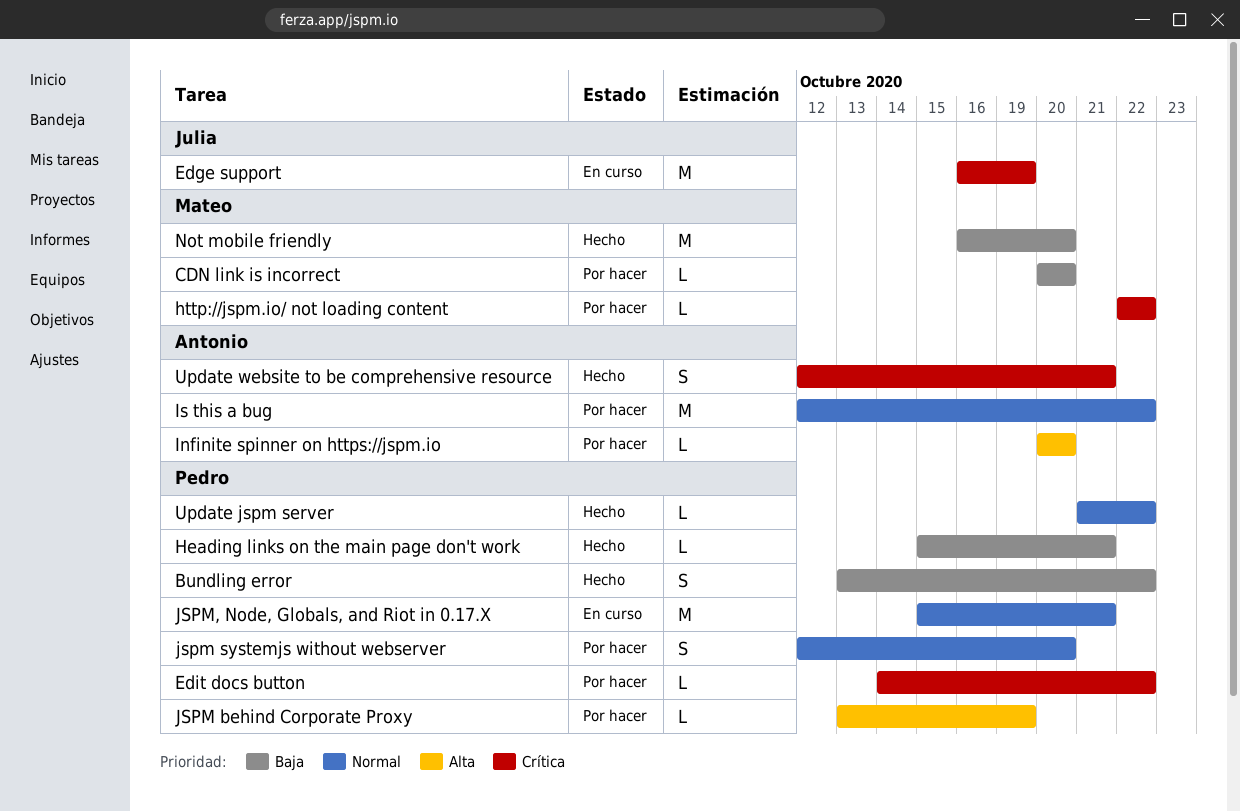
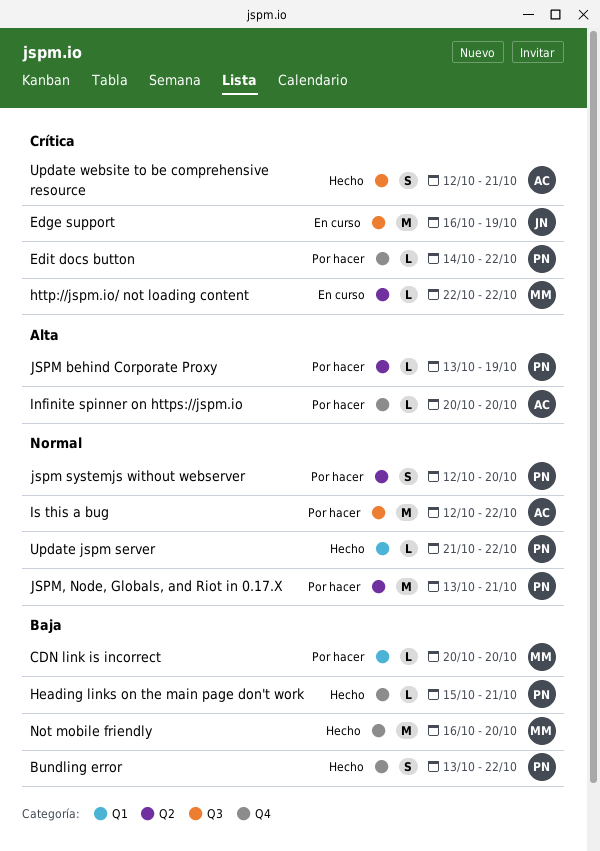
http://jspm.io/ not loading content, status: Por hacer -> En curso
JSPM, Node, Globals, and Riot in 0.17.X, status: En curso -> Por hacer
JSPM, Node, Globals, and Riot in 0.17.X, start: Oct 15 -> Oct 13

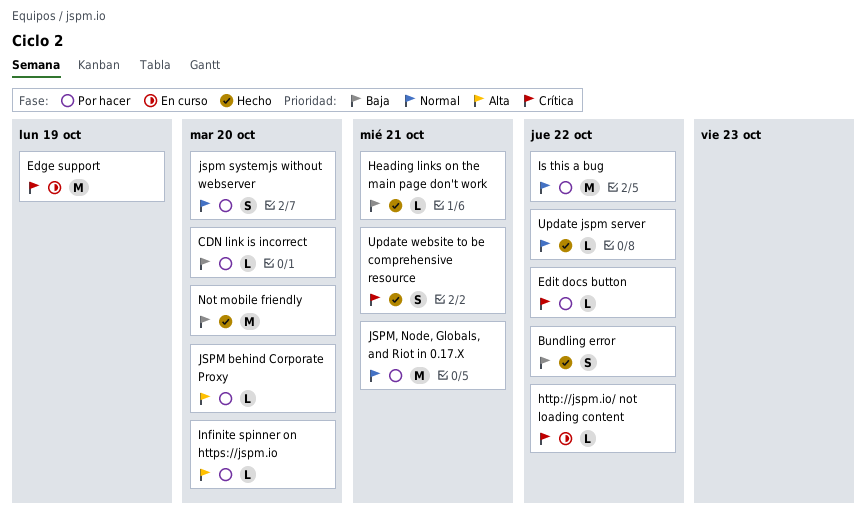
JSPM behind Corporate Proxy, due: Oct 19 -> Oct 20

